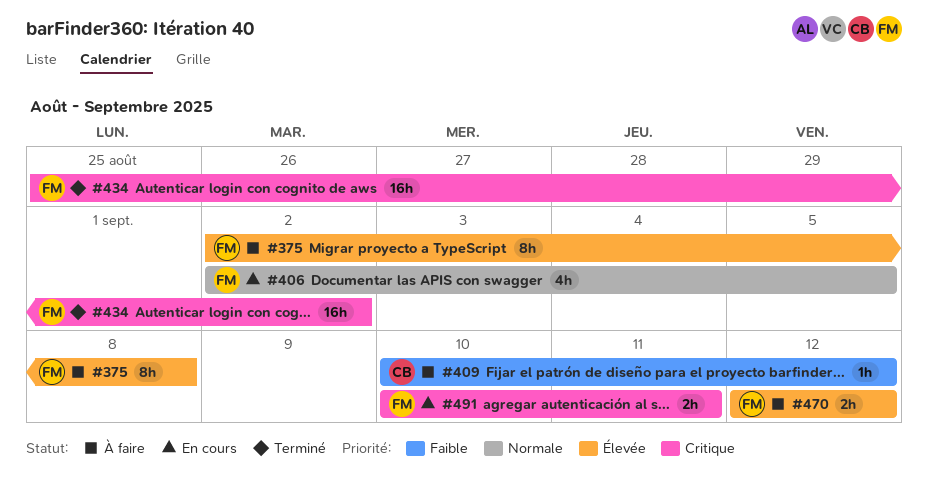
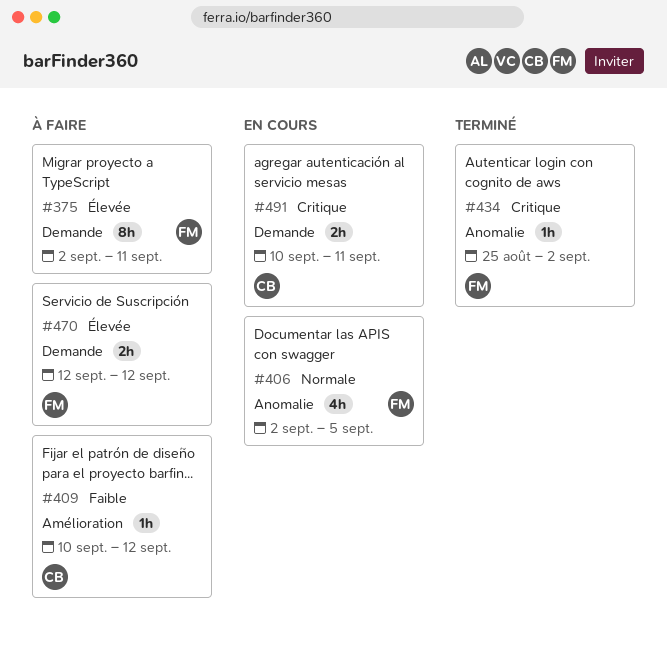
#375, due: Sep 8 -> Sep 11
#434, estimate: 16h -> 1h
#491, owner: FM -> CB

